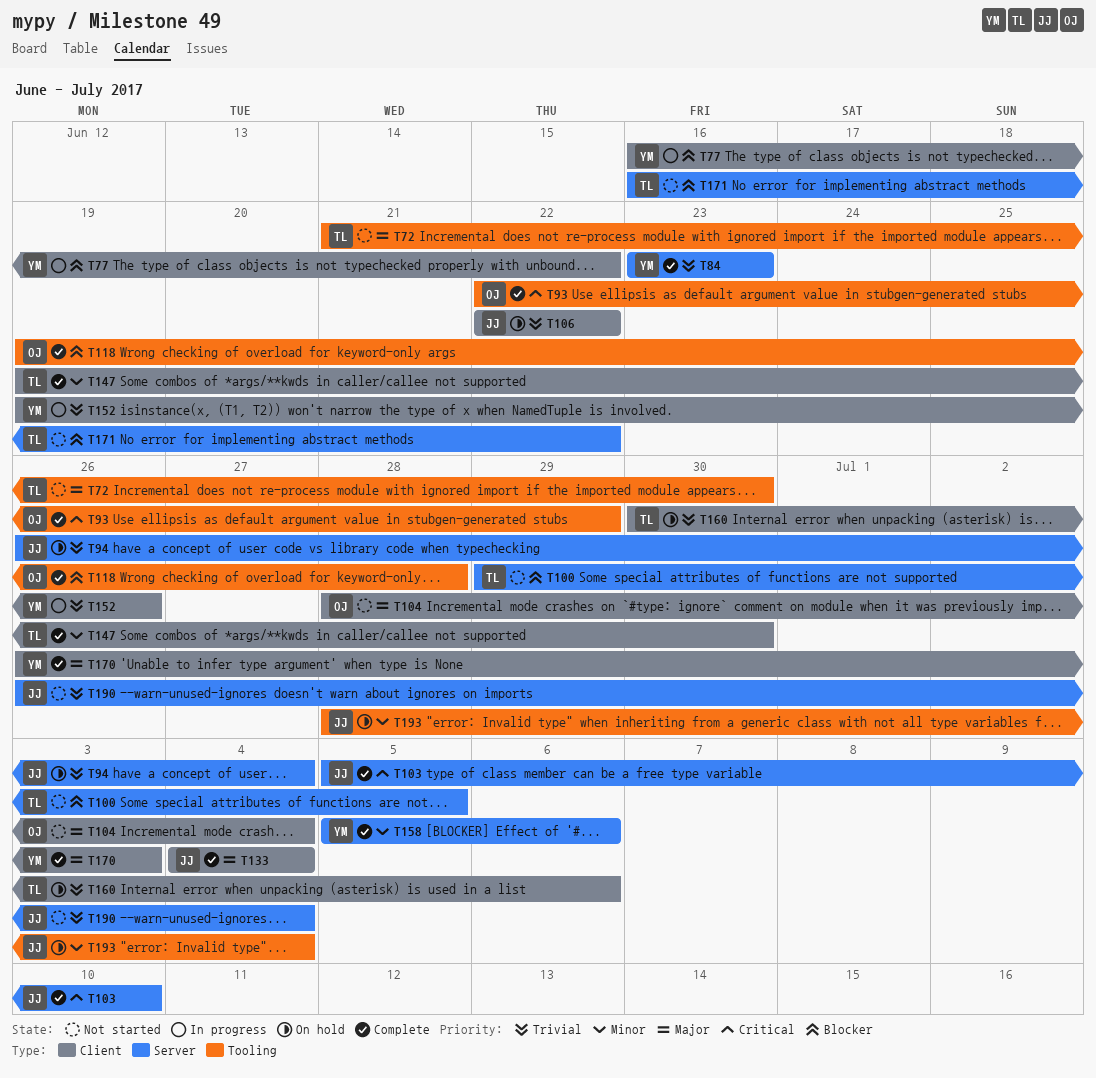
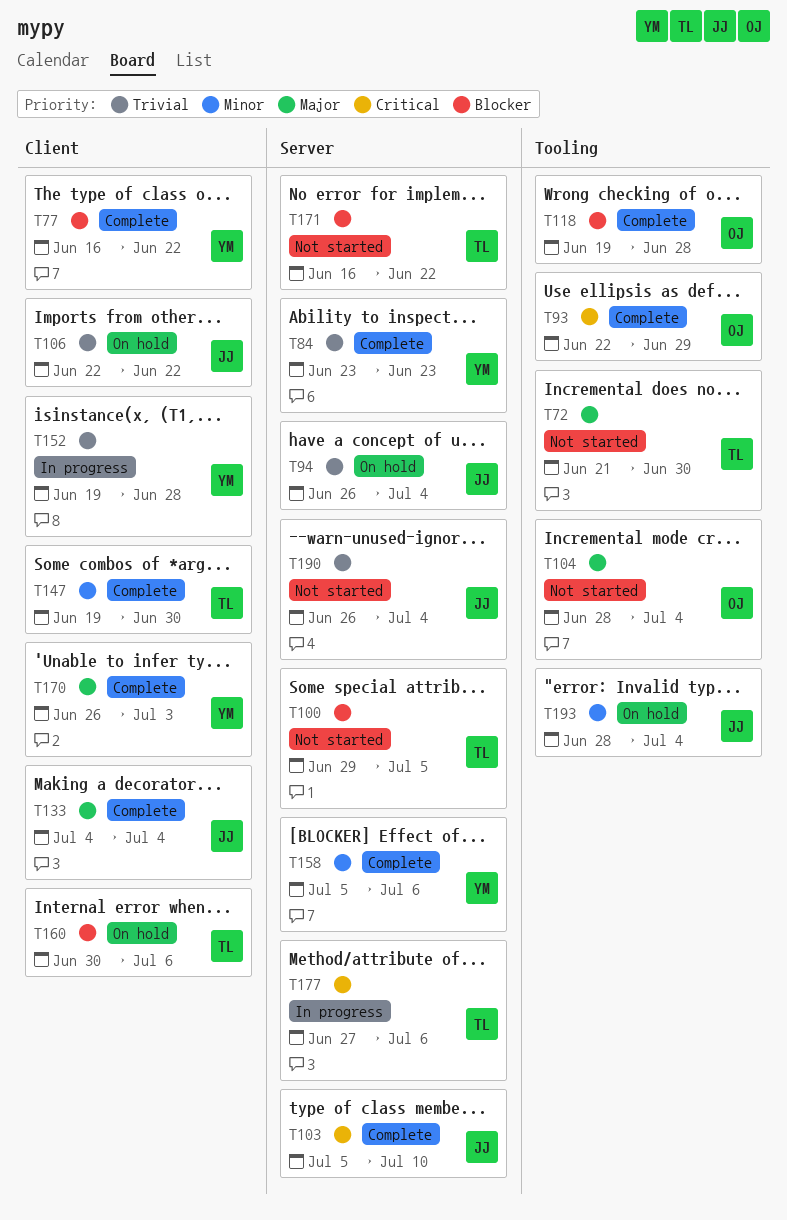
T77, status: In progress -> Complete
T104, label: Client -> Tooling
T152, due: Jun 26 -> Jun 28
T160, priority: Trivial -> Blocker
T177: none -> present

